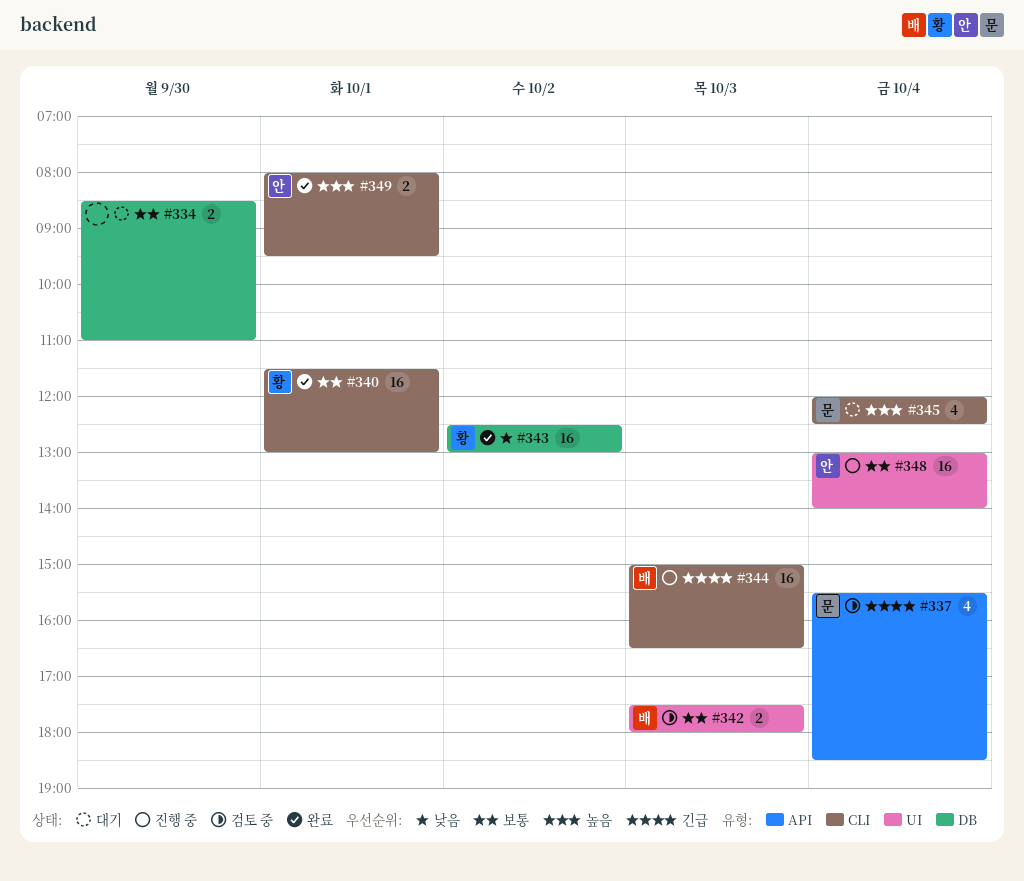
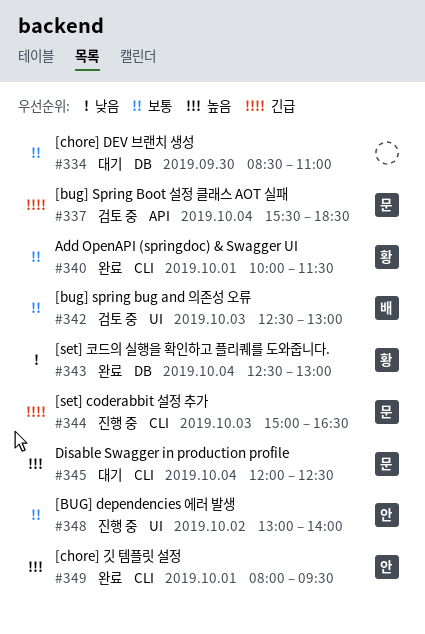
#340, begins: 11:30 -> 10:00
#340, ends: 13:00 -> 11:30
#342, begins: 17:30 -> 12:30
#342, ends: 18:00 -> 13:00
#343, day: Oct 2 -> Oct 4
#344, owner: 배 -> 문
#348, day: Oct 4 -> Oct 2

